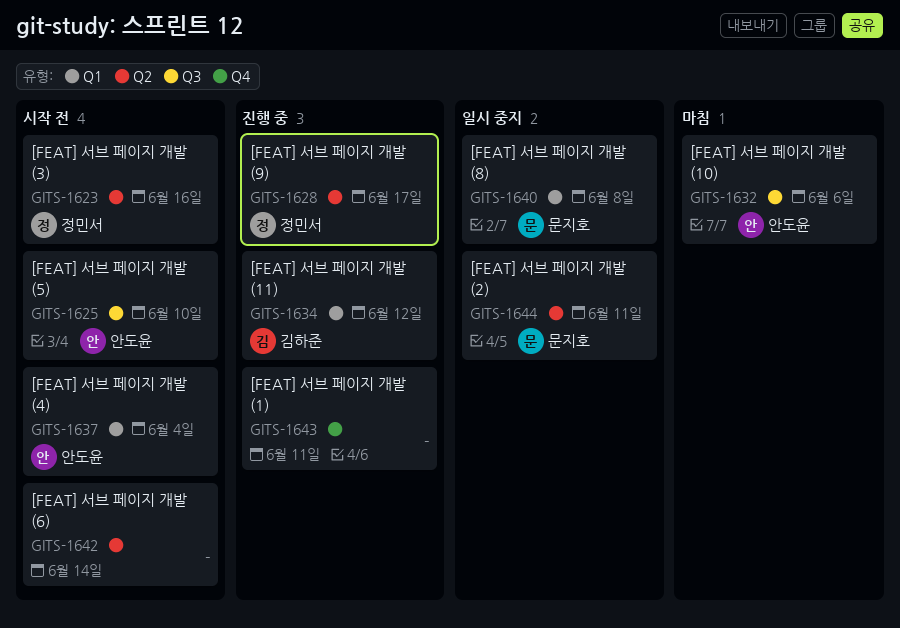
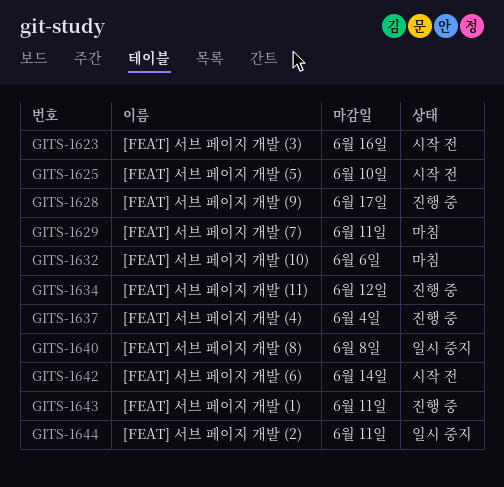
GITS-1629: none -> present
GITS-1637, status: 시작 전 -> 진행 중

